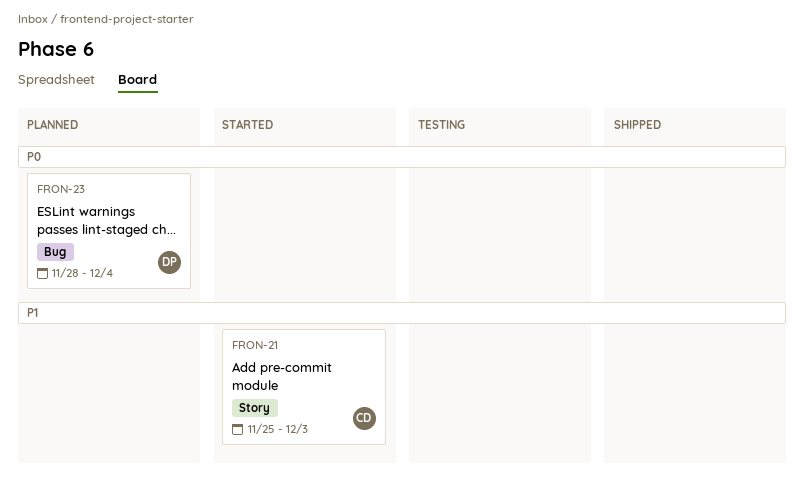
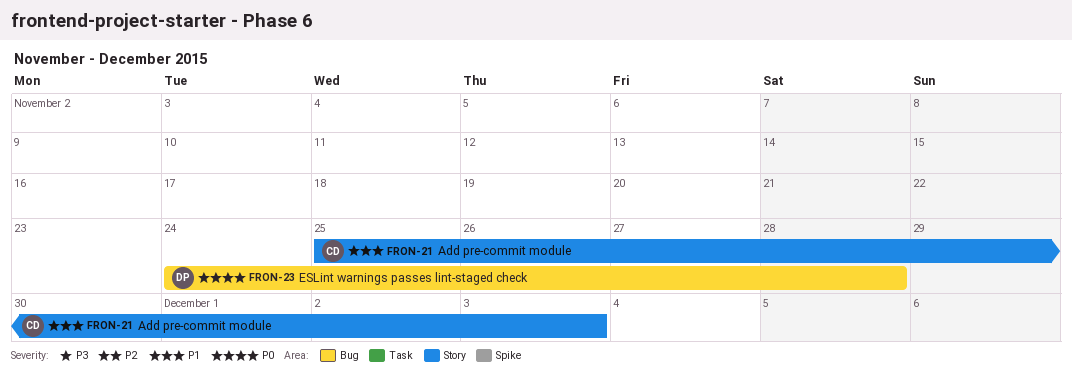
FRON-23, start: Nov 28 -> Nov 24
FRON-23, due: Dec 4 -> Nov 28

